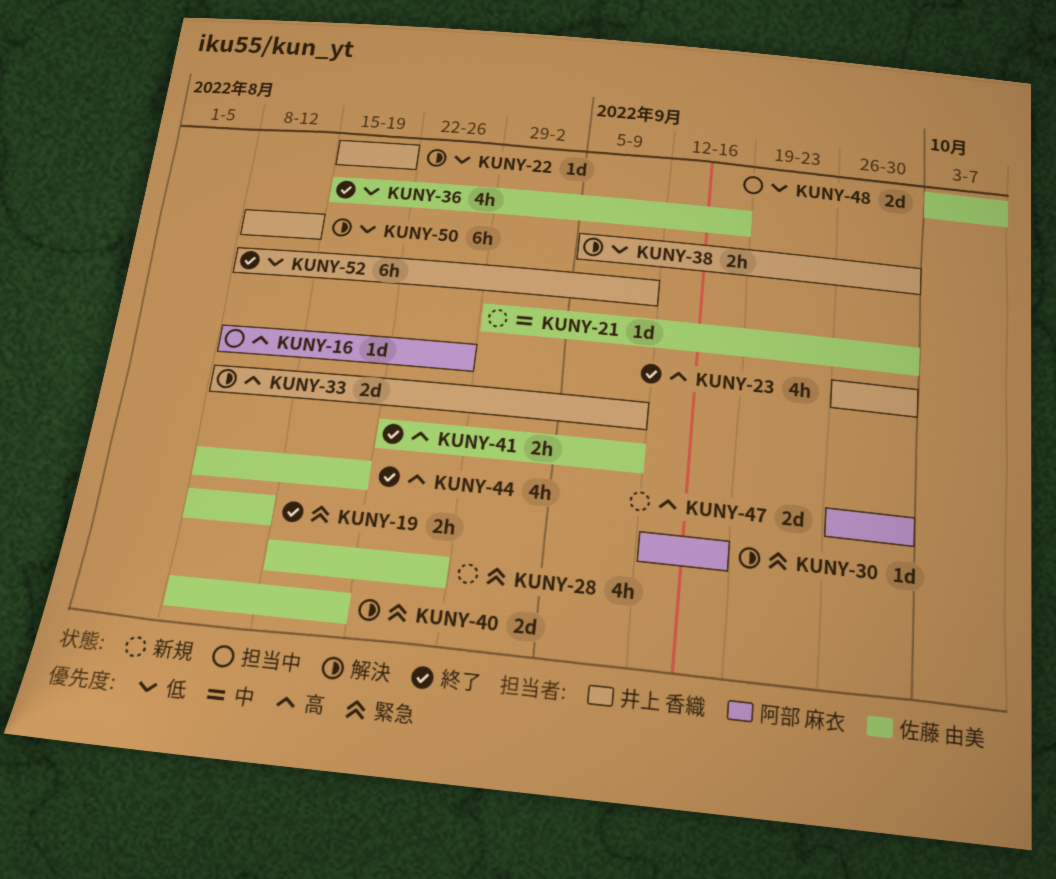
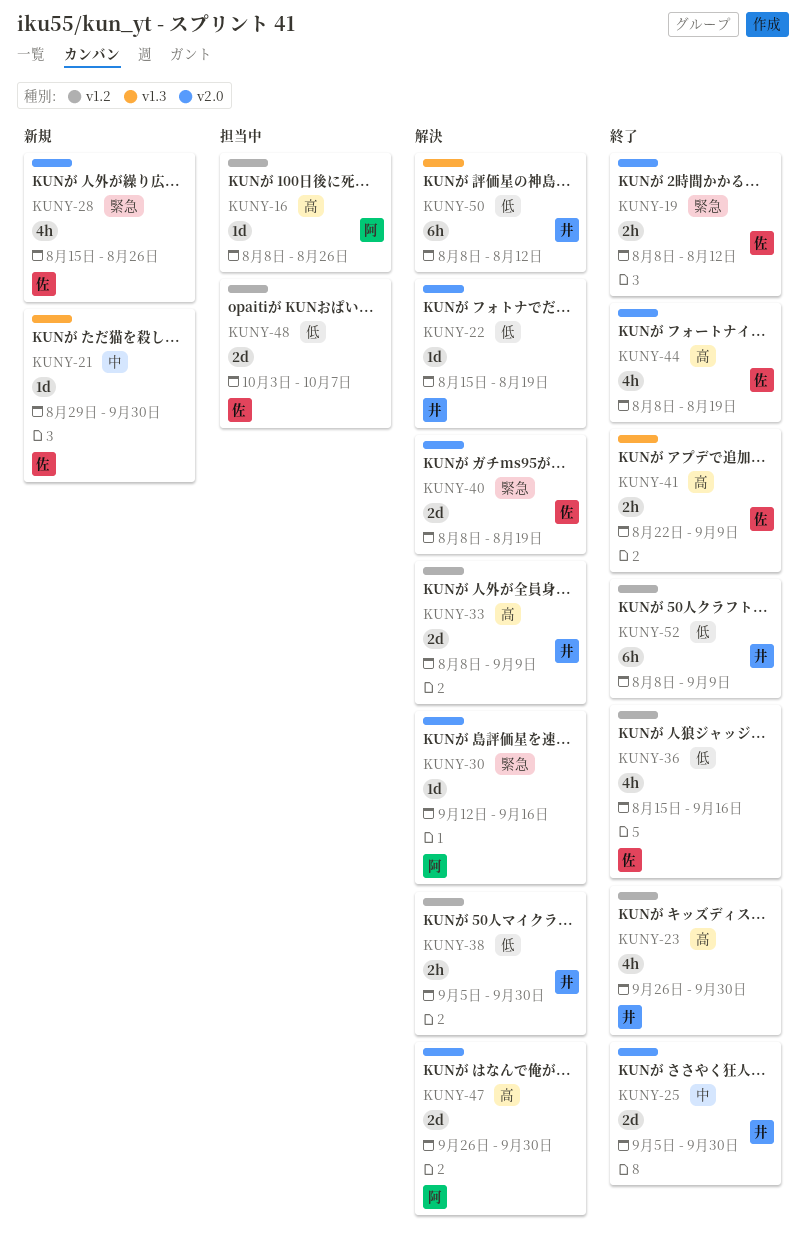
KUNY-25: none -> present
KUNY-47, status: 新規 -> 解決

